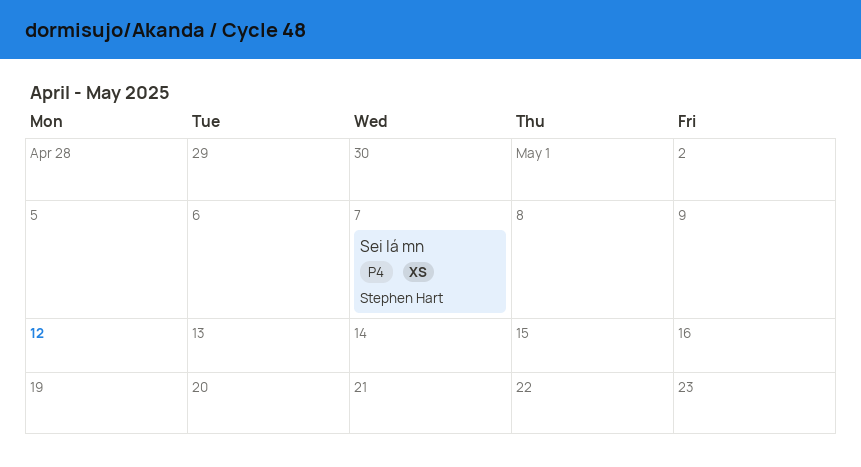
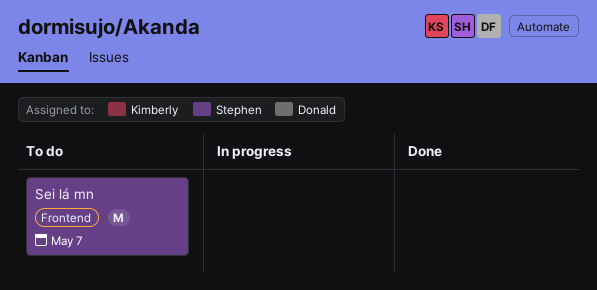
Sei lá mn, estimate: XS -> M

